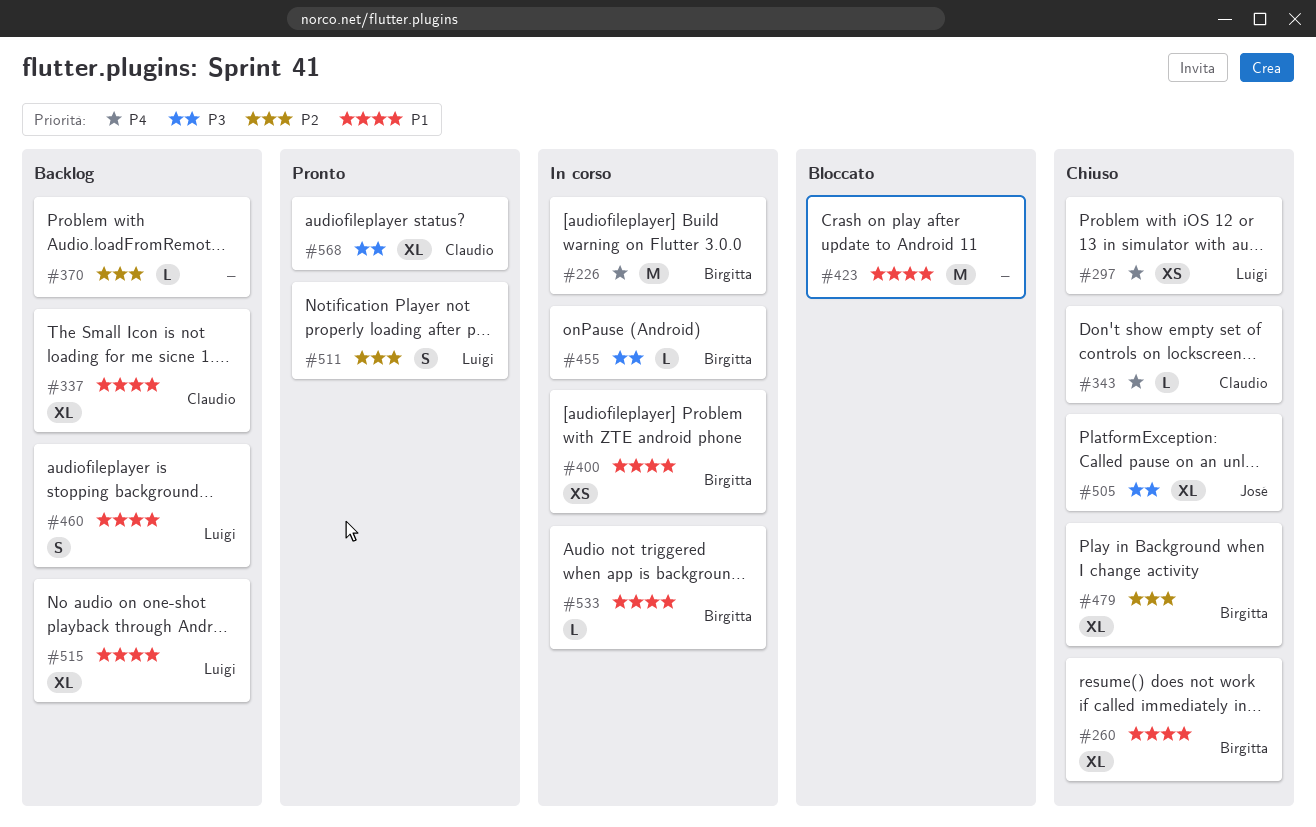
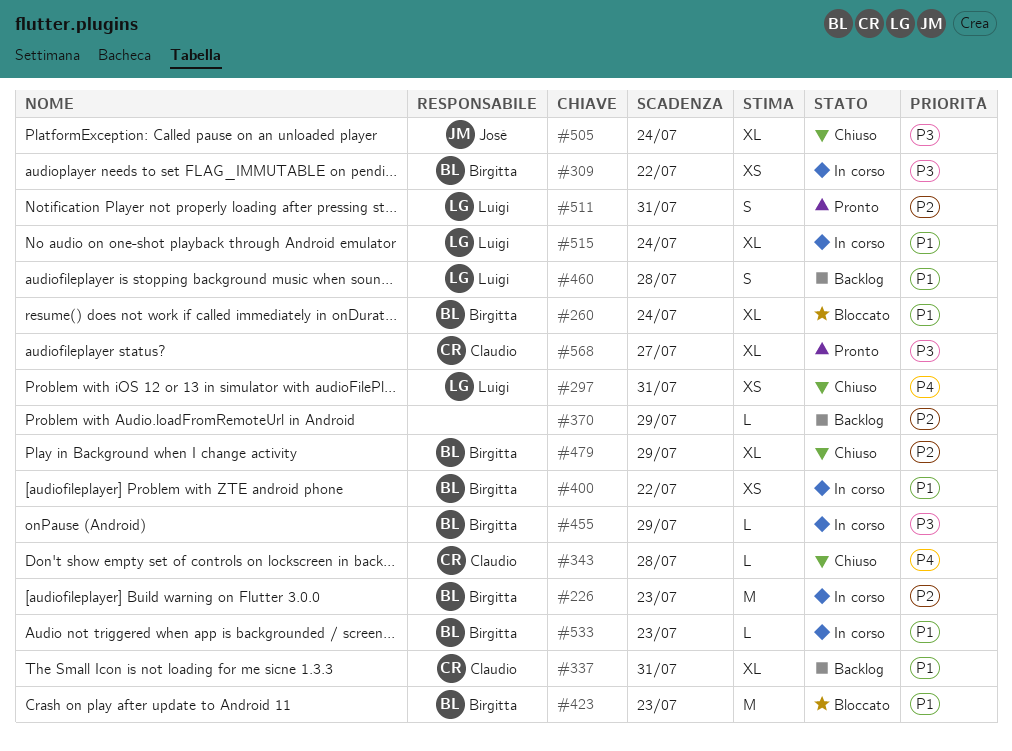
#226, priority: P4 -> P2
#260, status: Chiuso -> Bloccato
#309: none -> present
#423, owner: none -> Birgitta
#515, status: Backlog -> In corso

